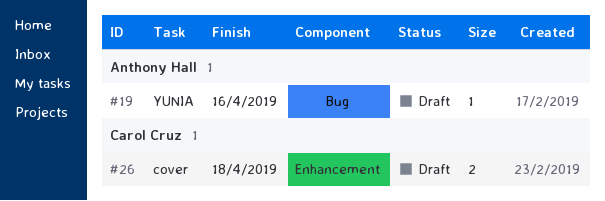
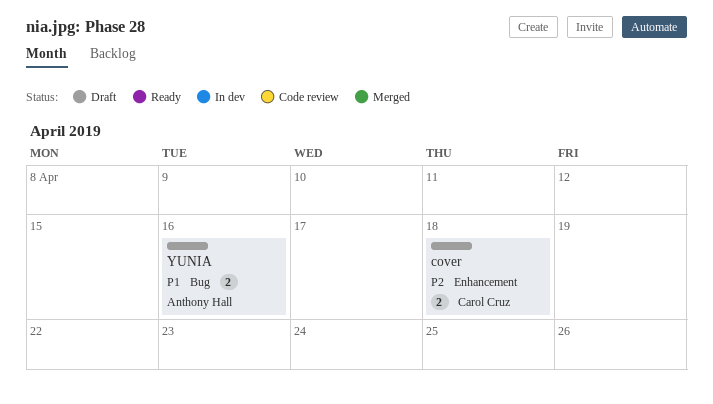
YUNIA, estimate: 1 -> 2

